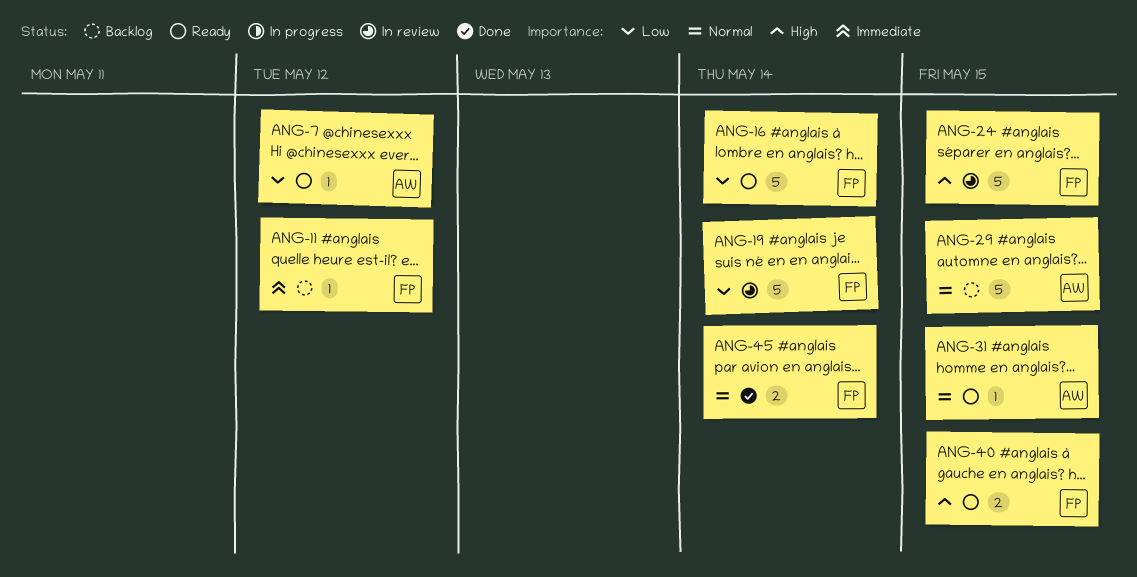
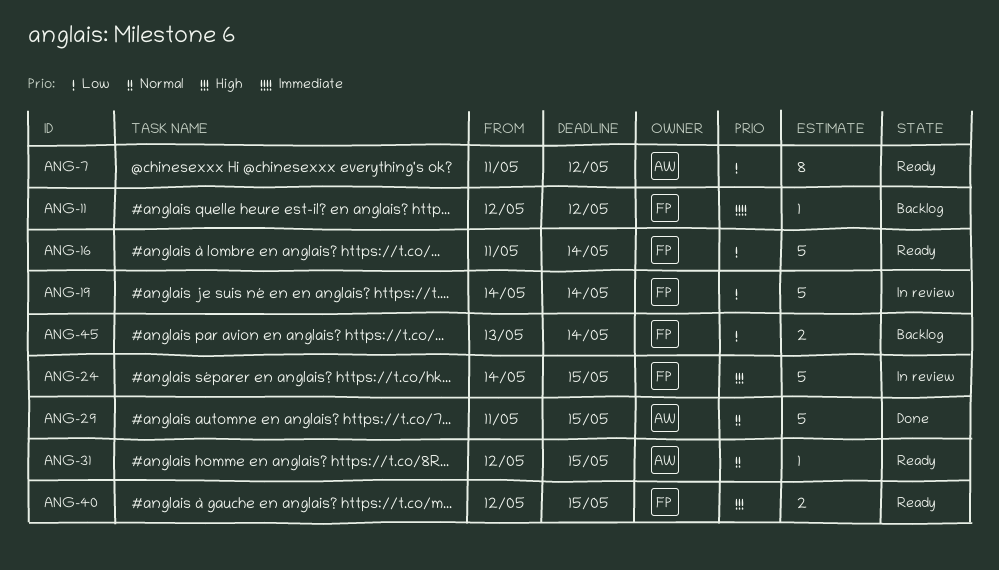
ANG-7, estimate: 1 -> 8
ANG-29, status: Backlog -> Done
ANG-45, status: Done -> Backlog
ANG-45, priority: Normal -> Low

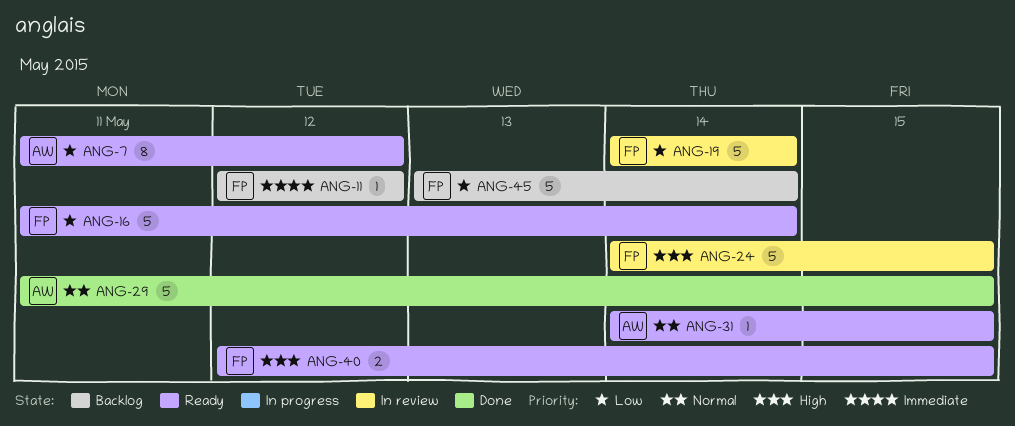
ANG-31, start: May 12 -> May 14
ANG-45, estimate: 2 -> 5

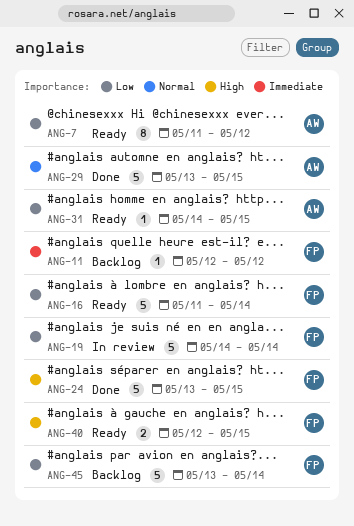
ANG-24, status: In review -> Done
ANG-24, start: May 14 -> May 13
ANG-29, start: May 11 -> May 13
ANG-31, priority: Normal -> Low

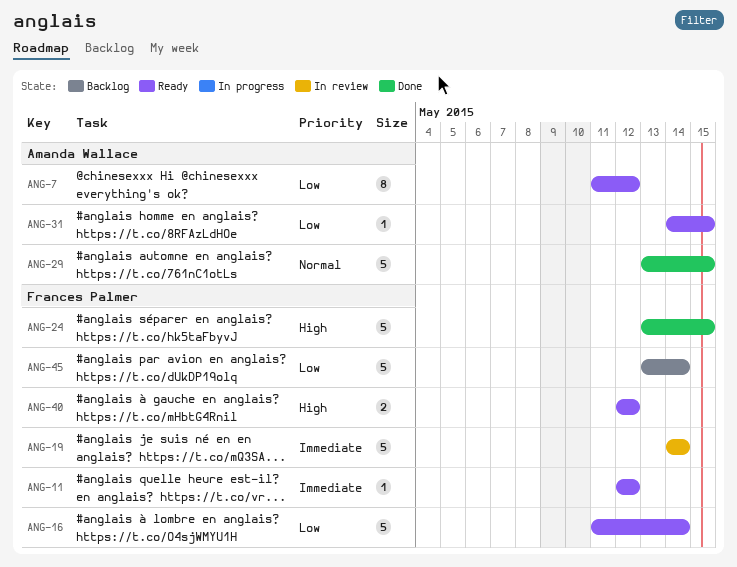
ANG-11, status: Backlog -> Ready
ANG-19, priority: Low -> Immediate
ANG-40, due: May 15 -> May 12

